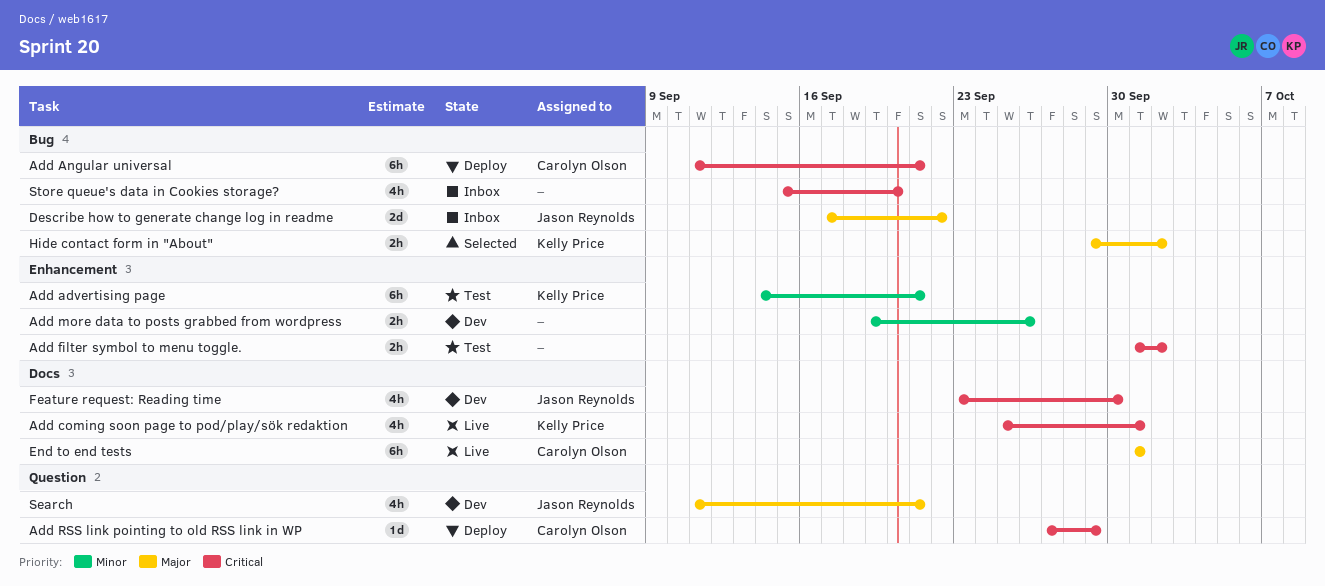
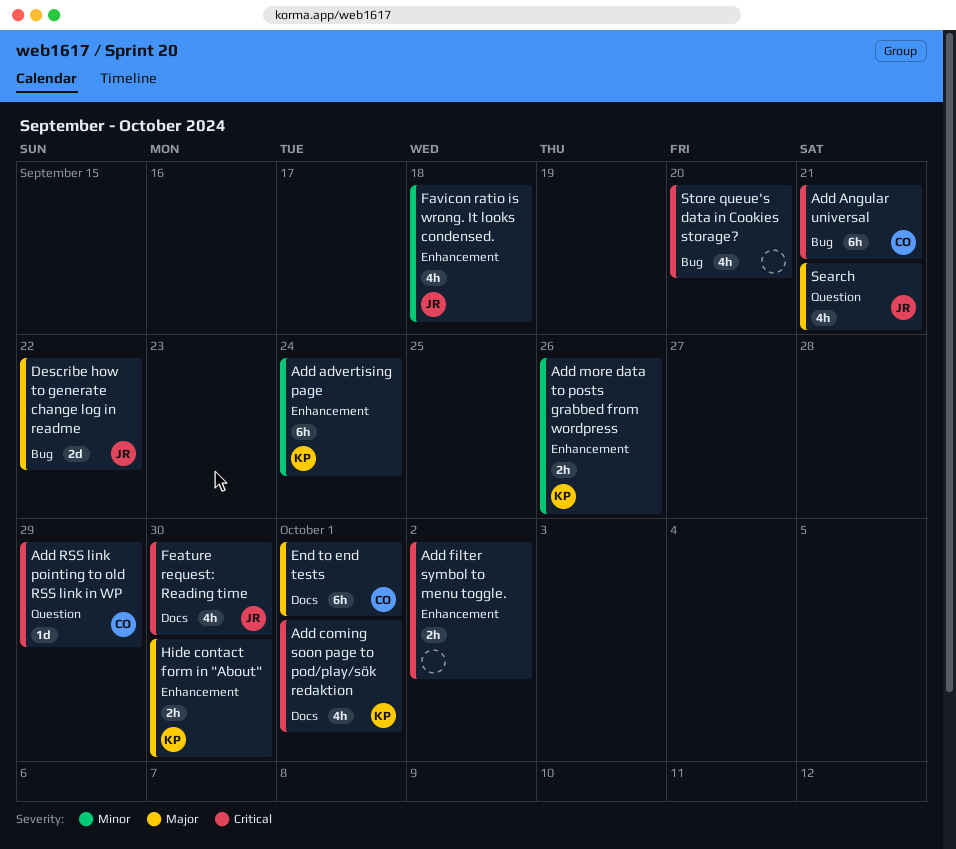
Add advertising page, due: Sep 21 -> Sep 24
Add more data to posts grabbed from wordpress, owner: none -> Kelly Price
Favicon ratio is wrong. It looks condensed.: none -> present
Hide contact form in "About", label: Bug -> Enhancement
Hide contact form in "About", due: Oct 2 -> Sep 30

